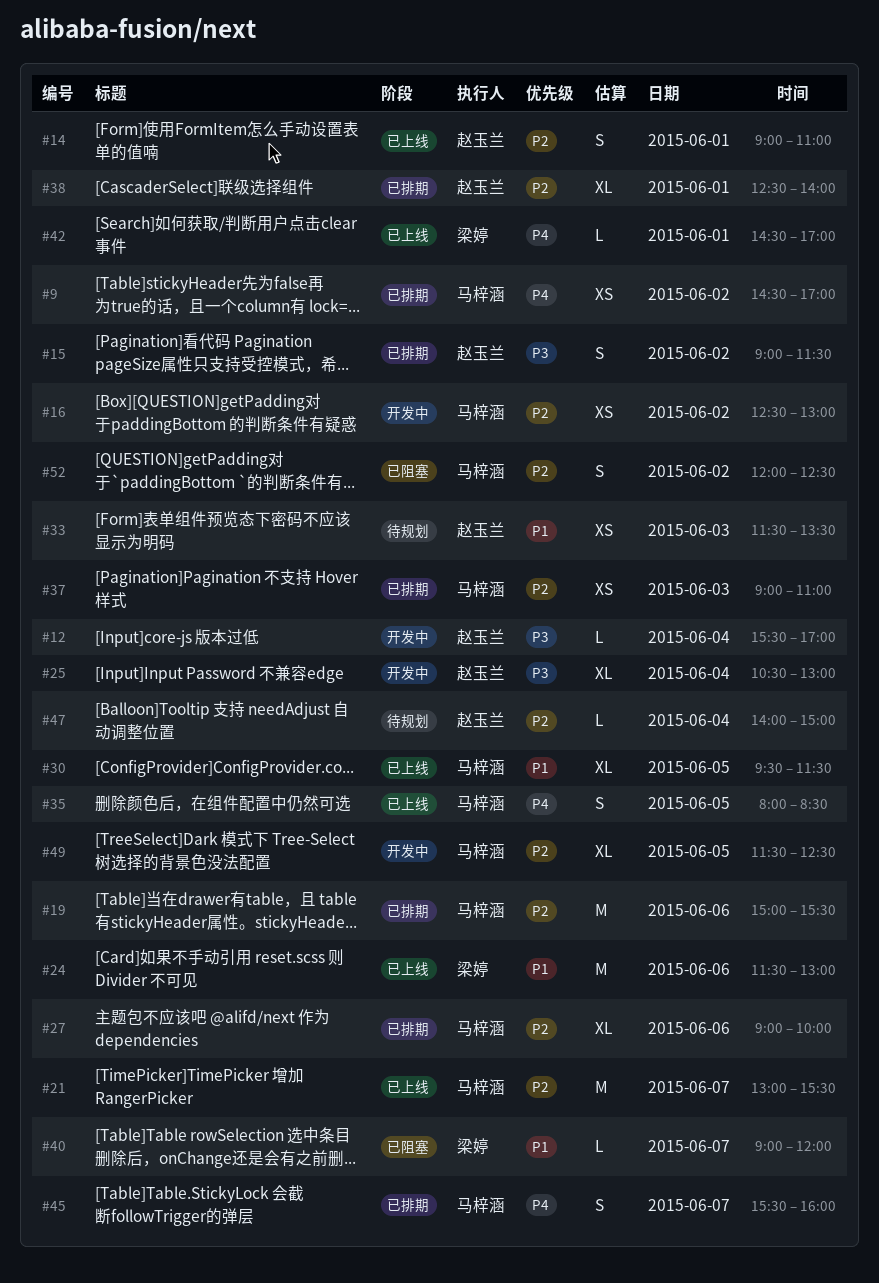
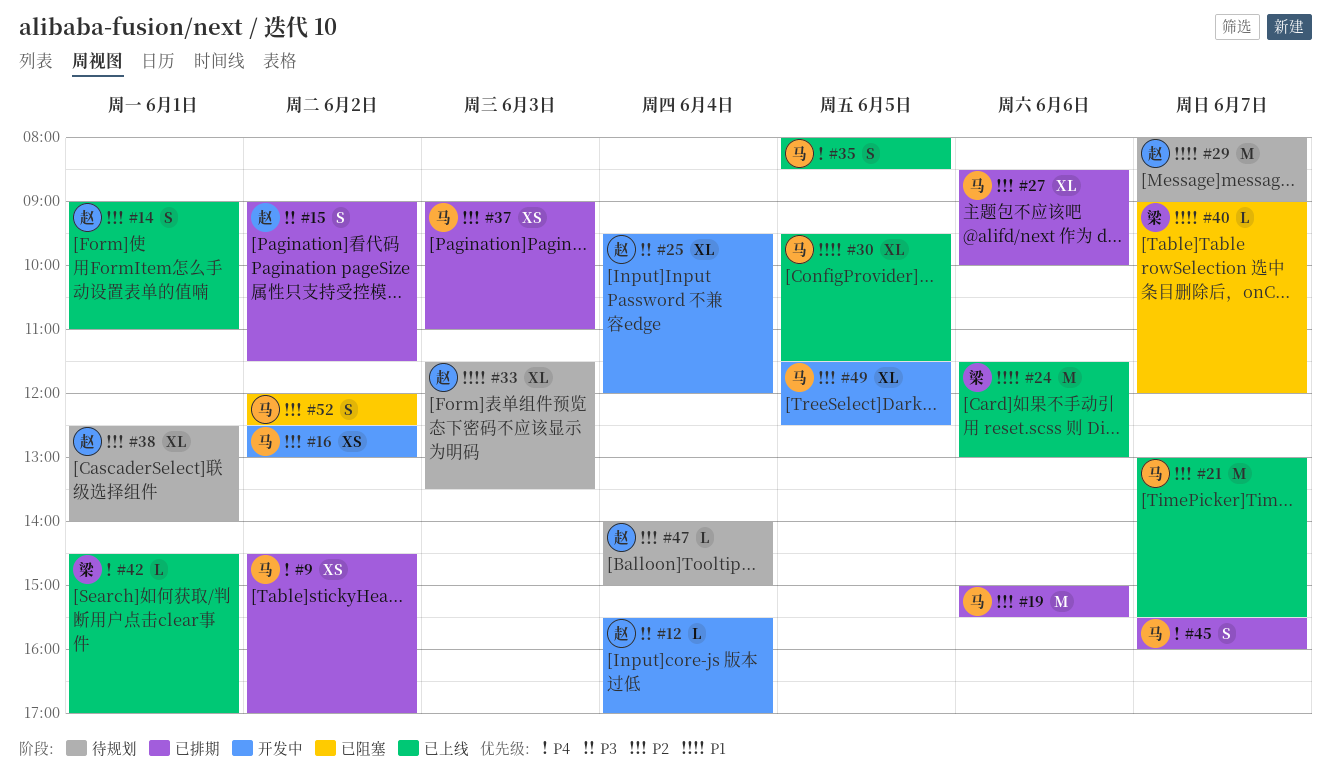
#25, begins: 10:30 -> 09:30
#25, ends: 13:00 -> 12:00
#27, begins: 09:00 -> 08:30
#29: none -> present
#33, estimate: XS -> XL
#38, status: 已排期 -> 待规划

